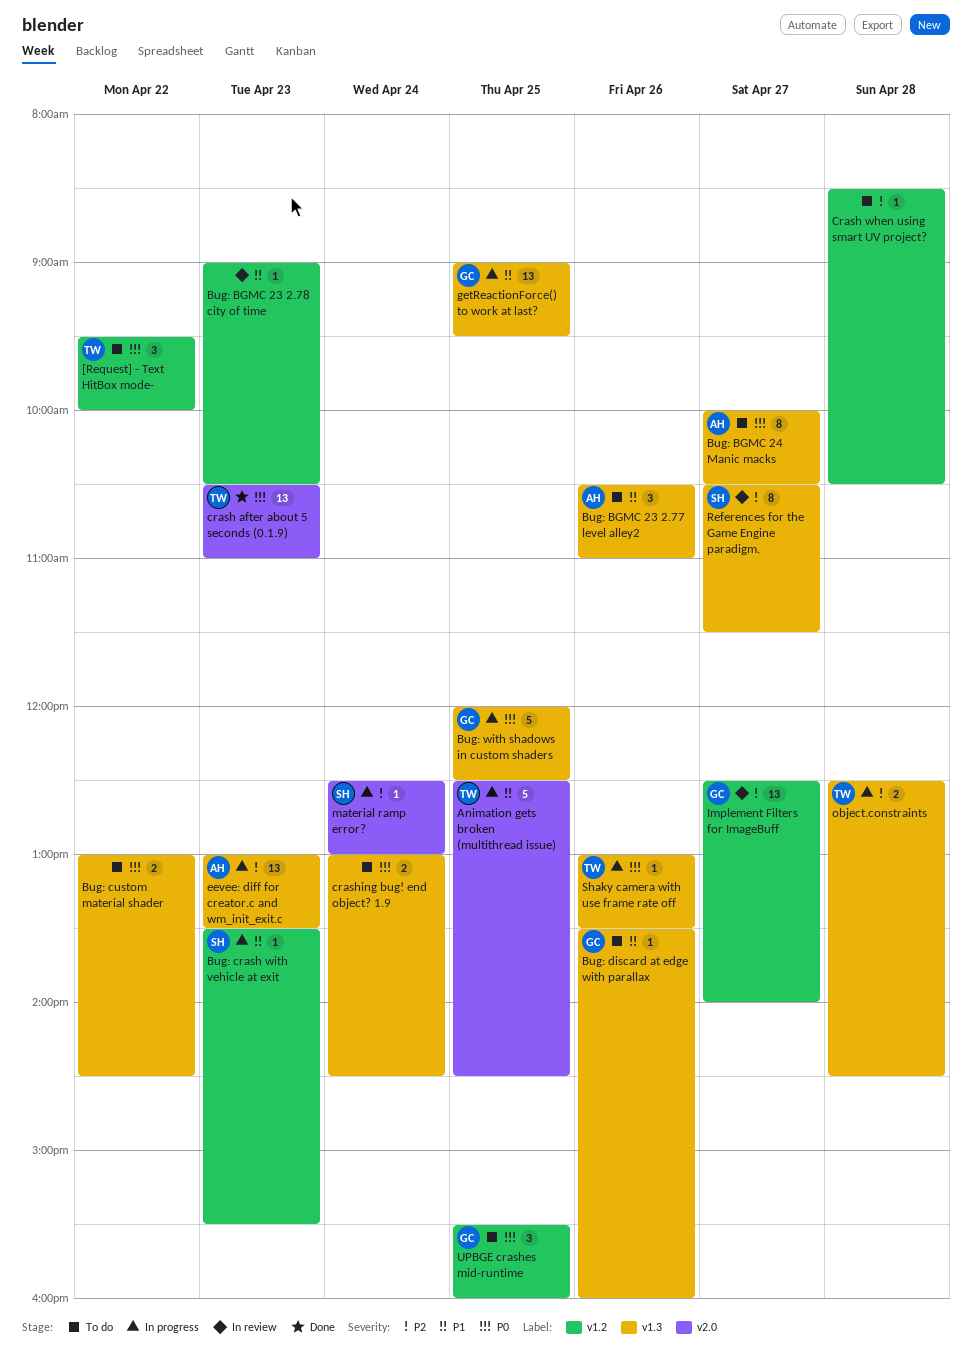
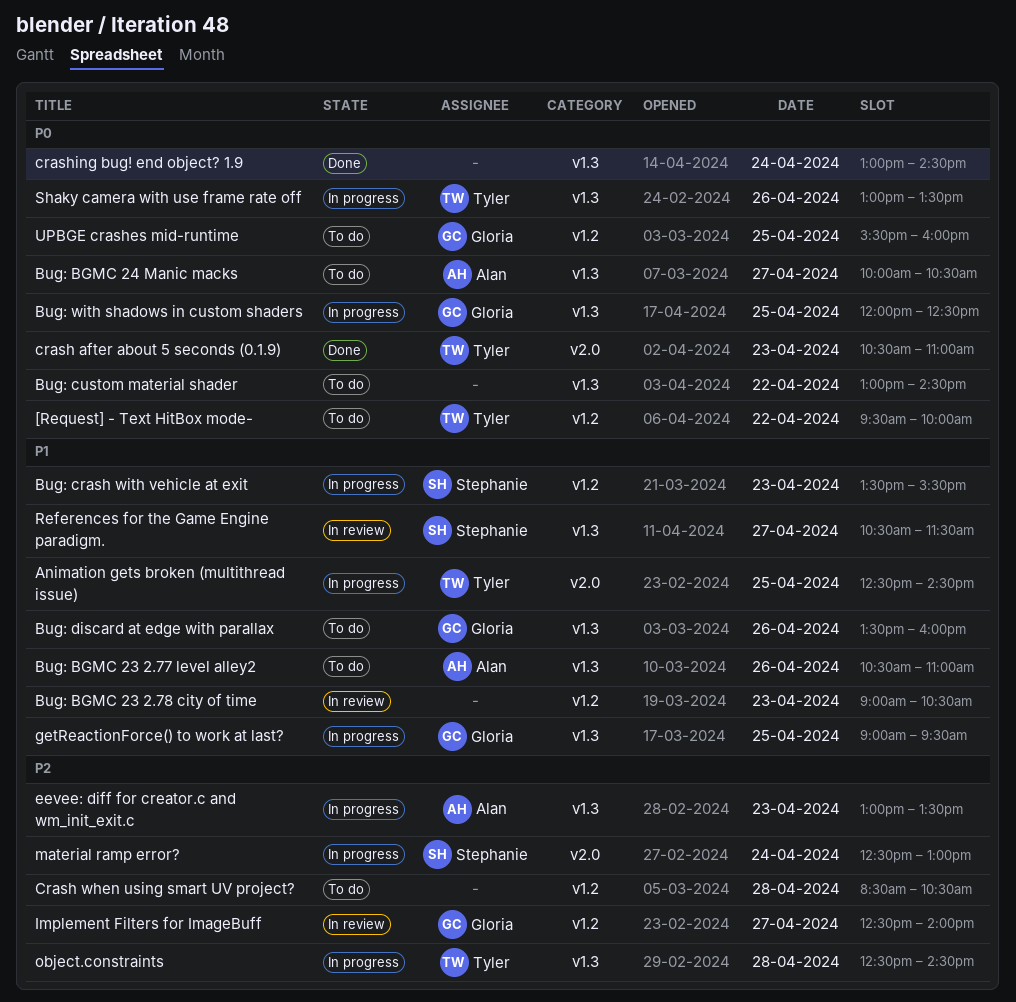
crashing bug! end object? 1.9, status: To do -> Done
References for the Game Engine paradigm., priority: P2 -> P1

